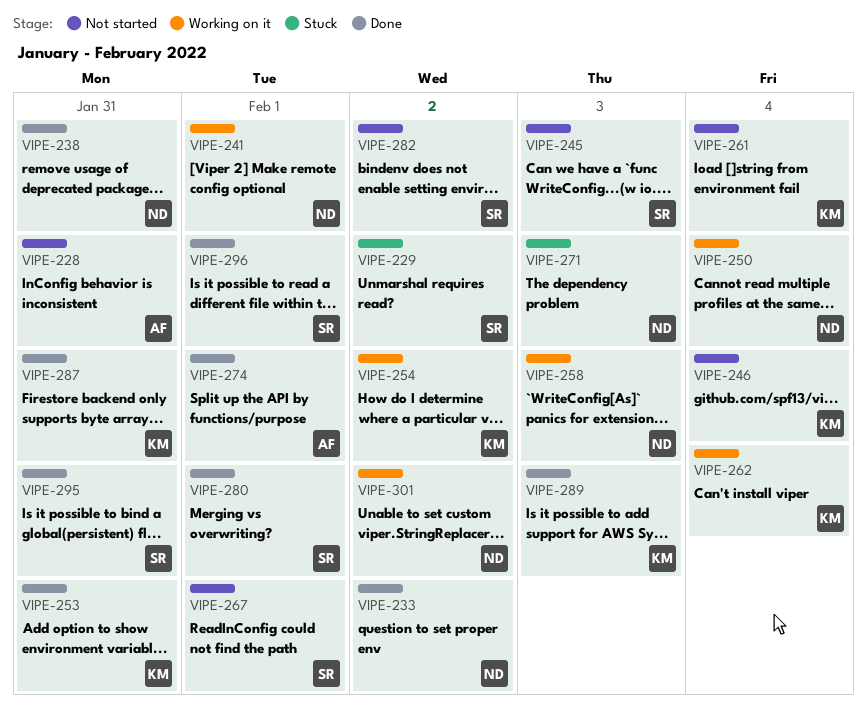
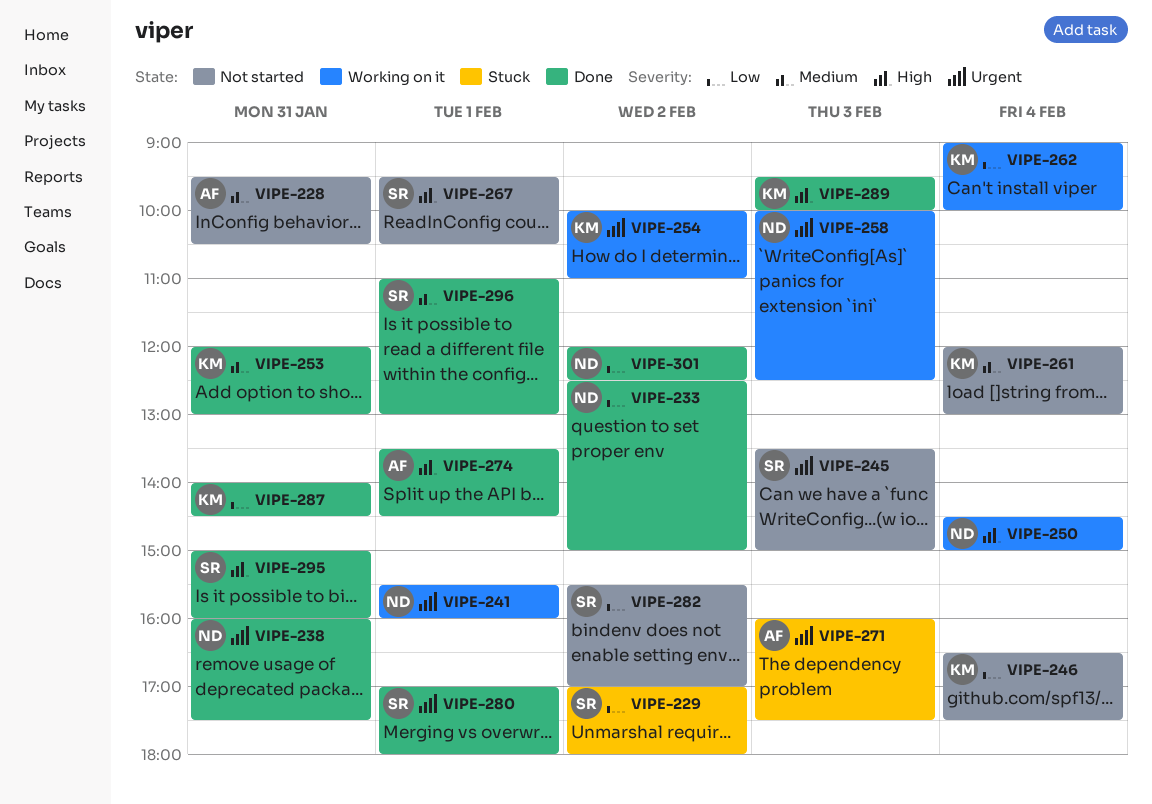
VIPE-271, owner: ND -> AF
VIPE-301, status: Working on it -> Done

